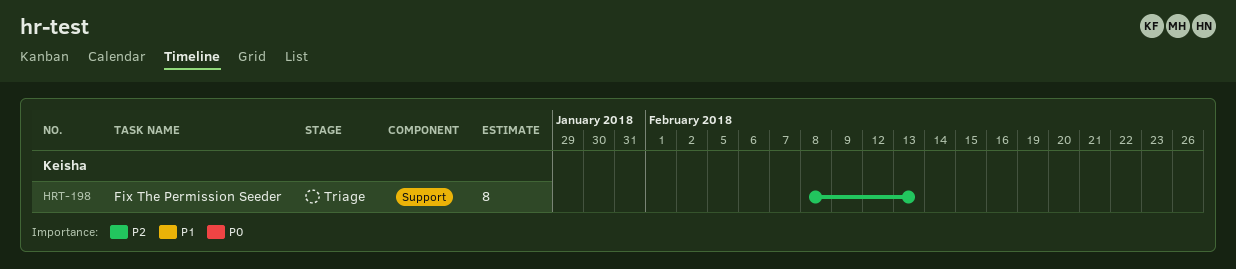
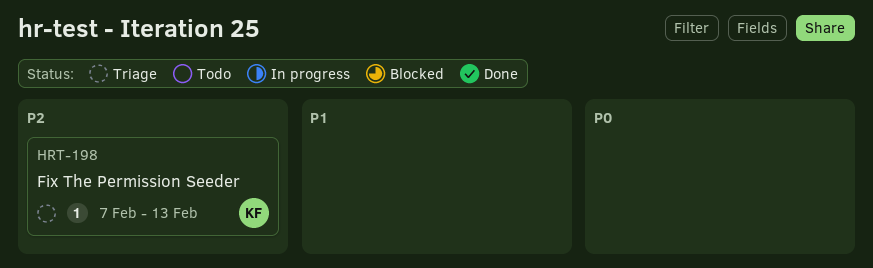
HRT-198, estimate: 8 -> 1
HRT-198, start: Feb 8 -> Feb 7

